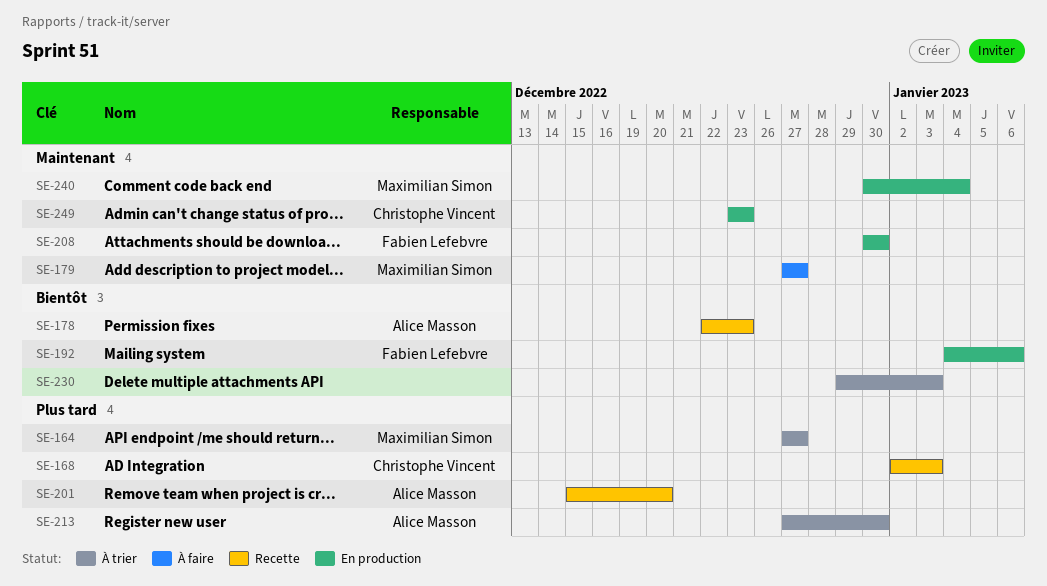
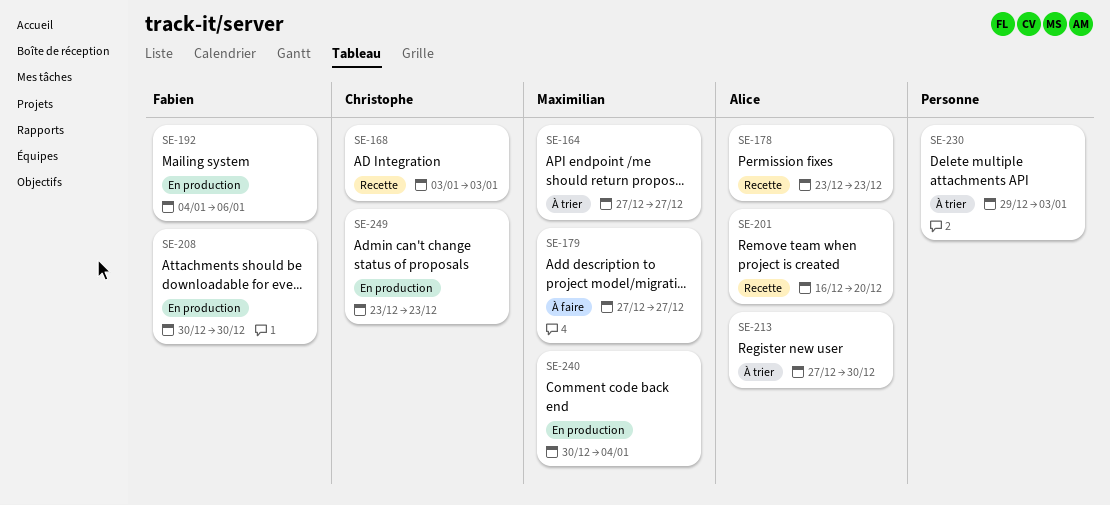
SE-168, start: Jan 2 -> Jan 3
SE-178, start: Dec 22 -> Dec 23
SE-201, start: Dec 15 -> Dec 16

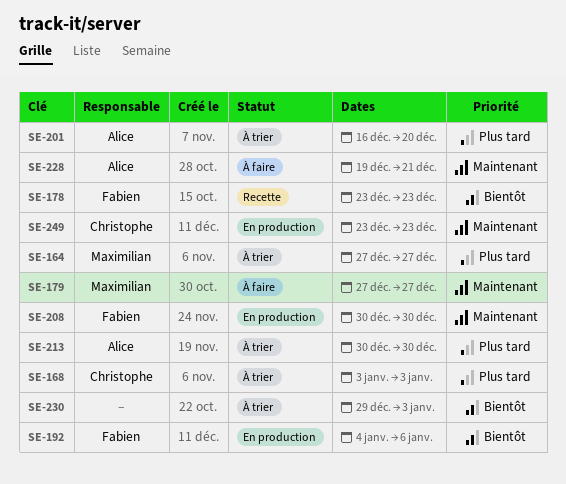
SE-168, status: Recette -> À trier
SE-178, owner: Alice -> Fabien
SE-201, status: Recette -> À trier
SE-213, start: Dec 27 -> Dec 30
SE-228: none -> present
SE-240: present -> none

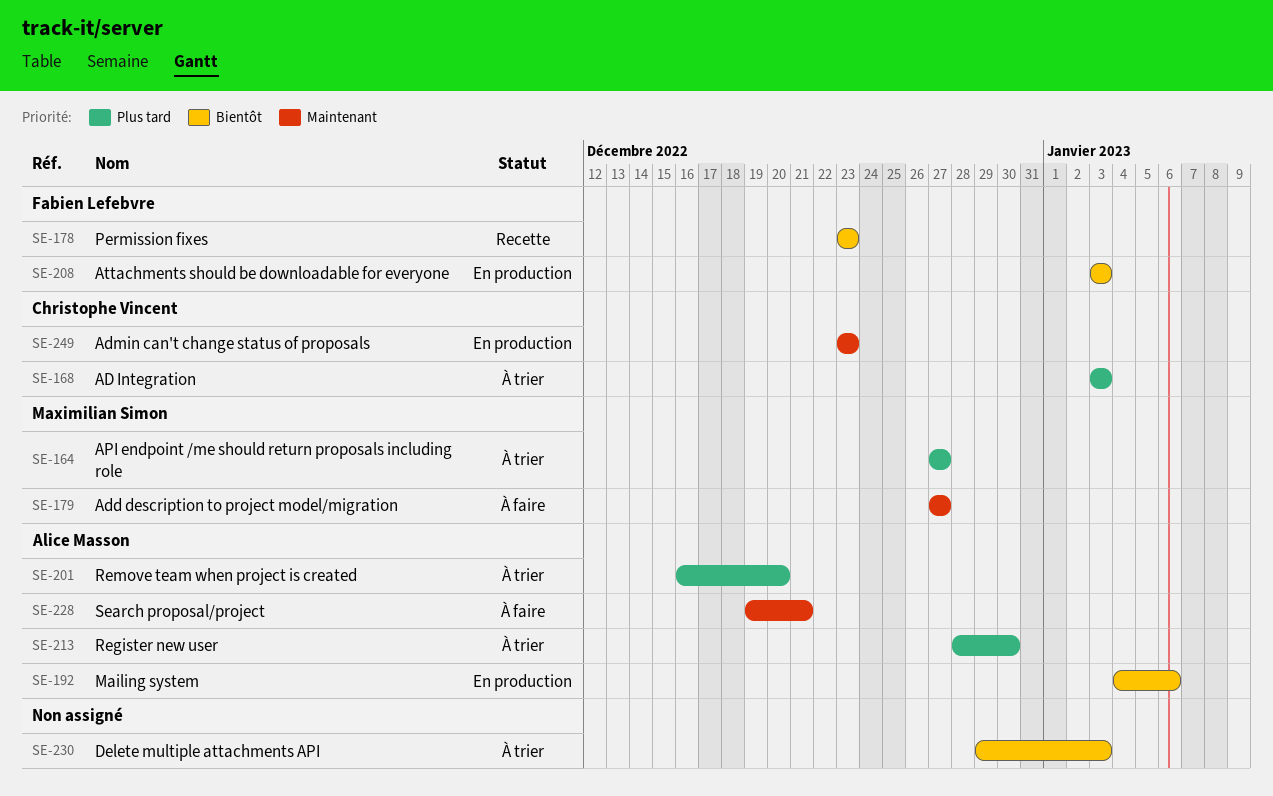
SE-192, owner: Fabien Lefebvre -> Alice Masson
SE-208, priority: Maintenant -> Bientôt
SE-208, start: Dec 30 -> Jan 3
SE-208, due: Dec 30 -> Jan 3
SE-213, start: Dec 30 -> Dec 28

